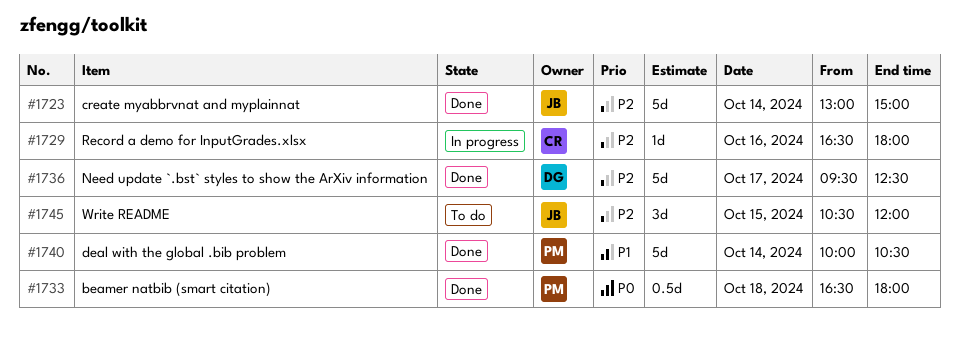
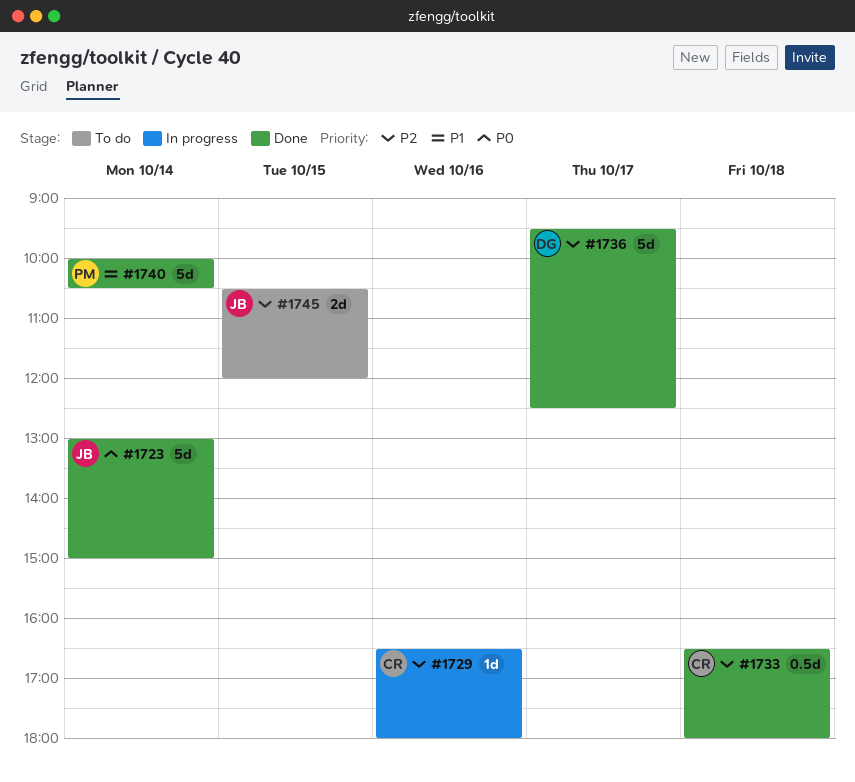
#1723, priority: P2 -> P0
#1733, owner: PM -> CR
#1733, priority: P0 -> P2
#1745, estimate: 3d -> 2d

